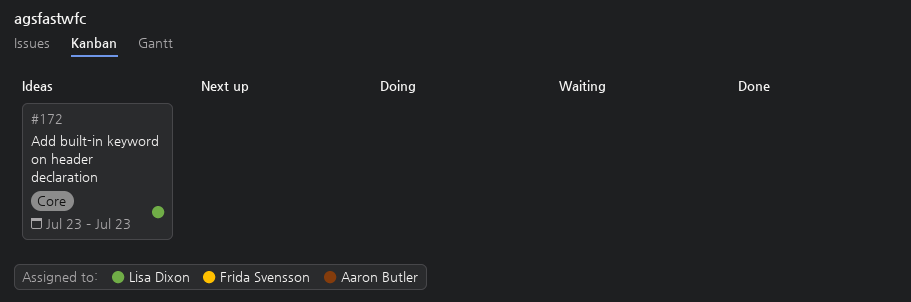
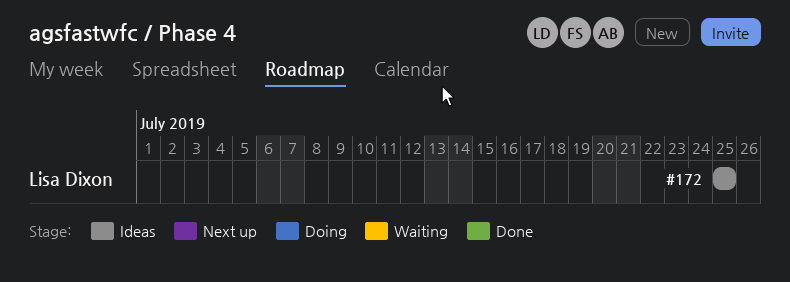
#172, start: Jul 23 -> Jul 25
#172, due: Jul 23 -> Jul 25

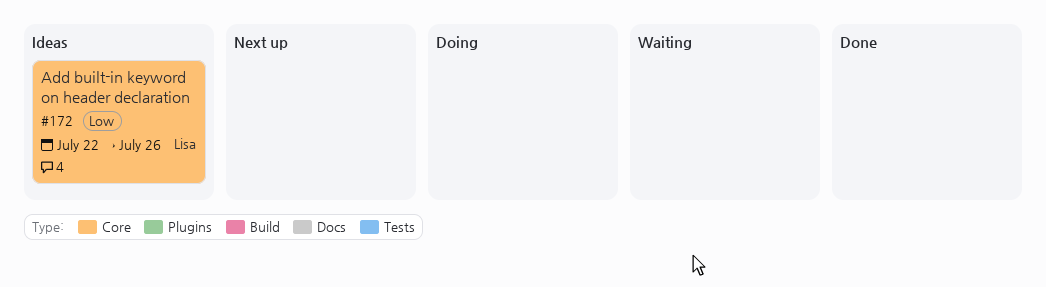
#172, start: Jul 25 -> Jul 22
#172, due: Jul 25 -> Jul 26

